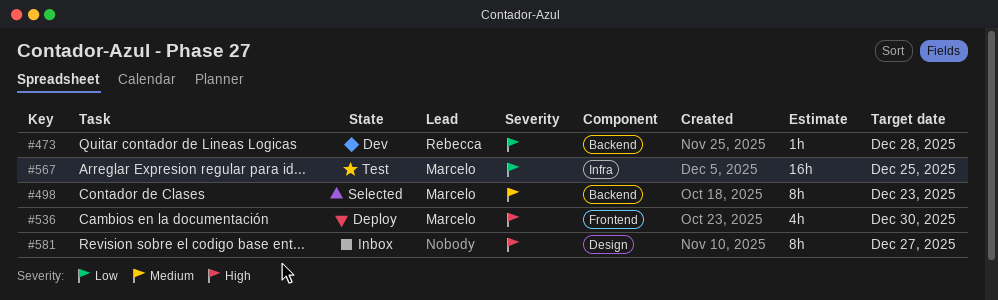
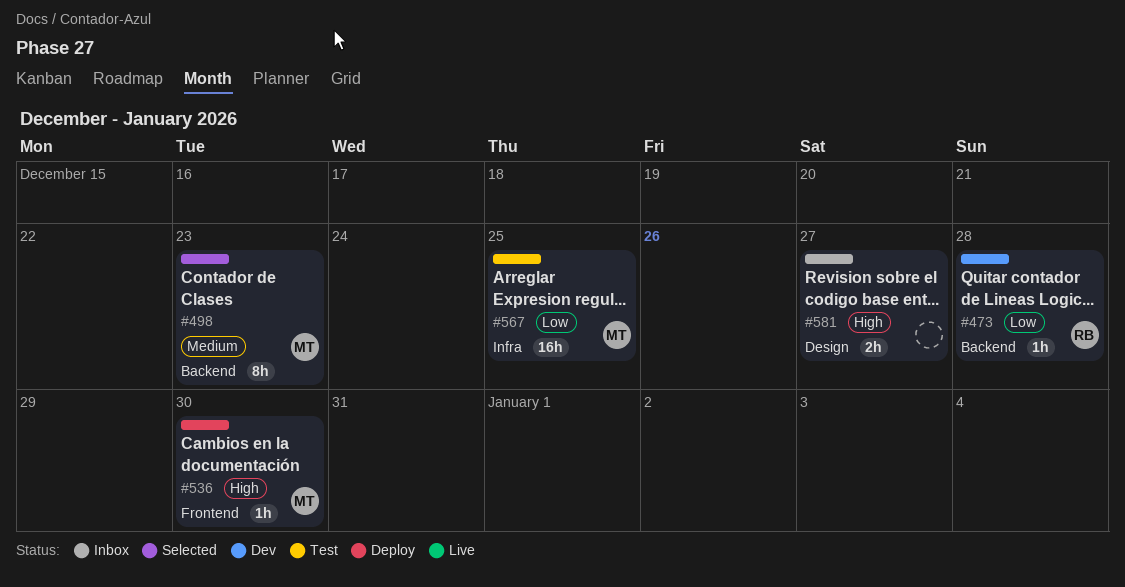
#536, estimate: 4h -> 1h
#581, estimate: 8h -> 2h

